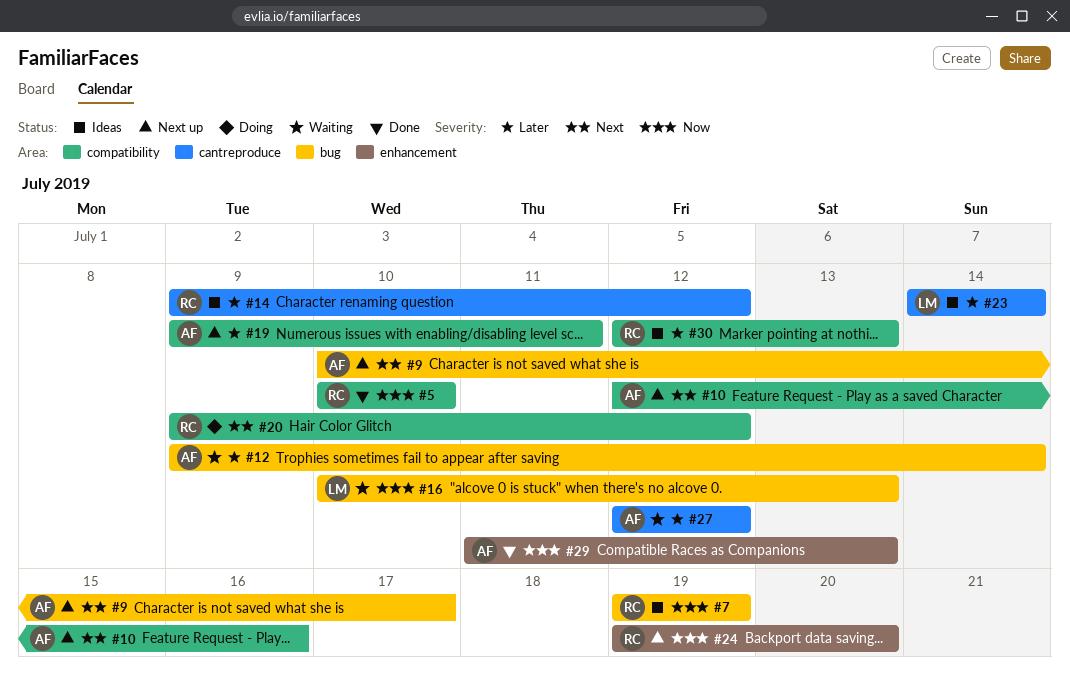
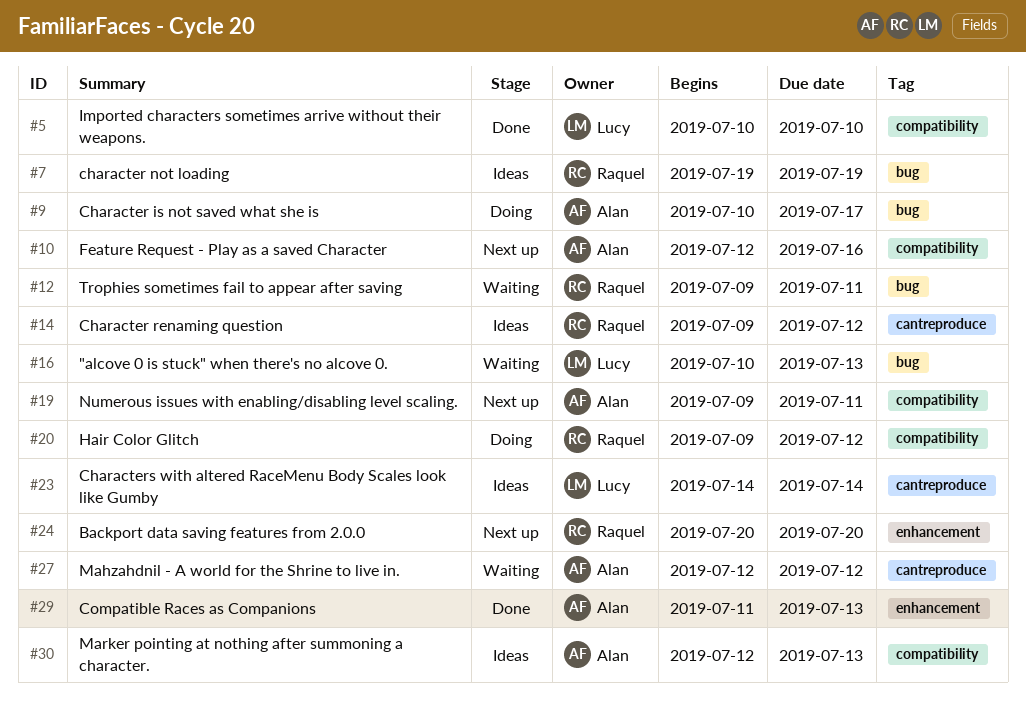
#5, owner: Raquel -> Lucy
#9, status: Next up -> Doing
#12, owner: Alan -> Raquel
#12, due: Jul 14 -> Jul 11
#24, start: Jul 19 -> Jul 20
#30, owner: Raquel -> Alan

